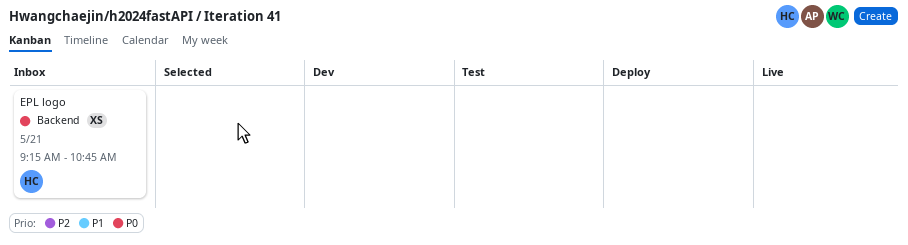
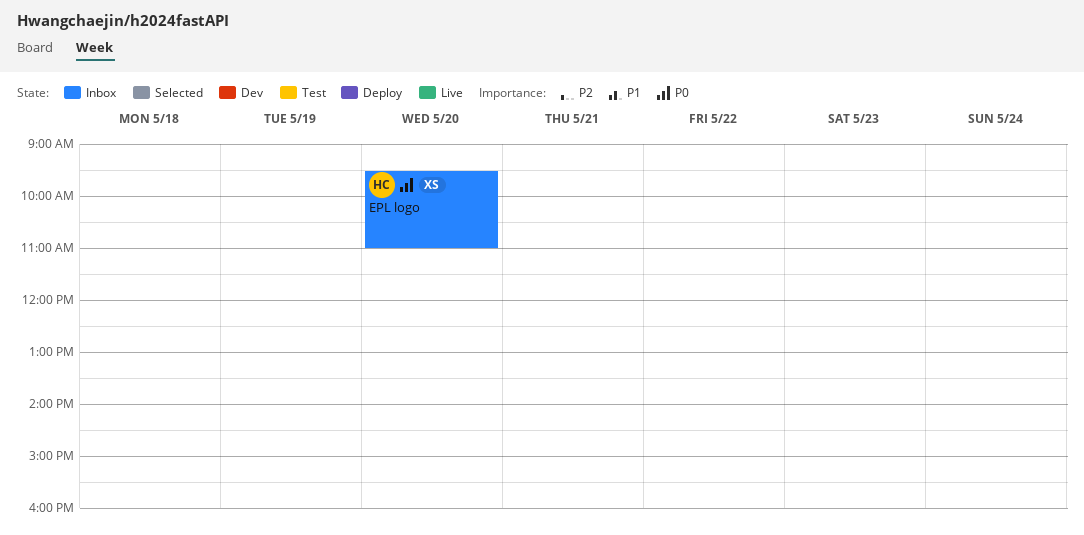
EPL logo, day: May 21 -> May 20
EPL logo, begins: 09:15 -> 09:30
EPL logo, ends: 10:45 -> 11:00

